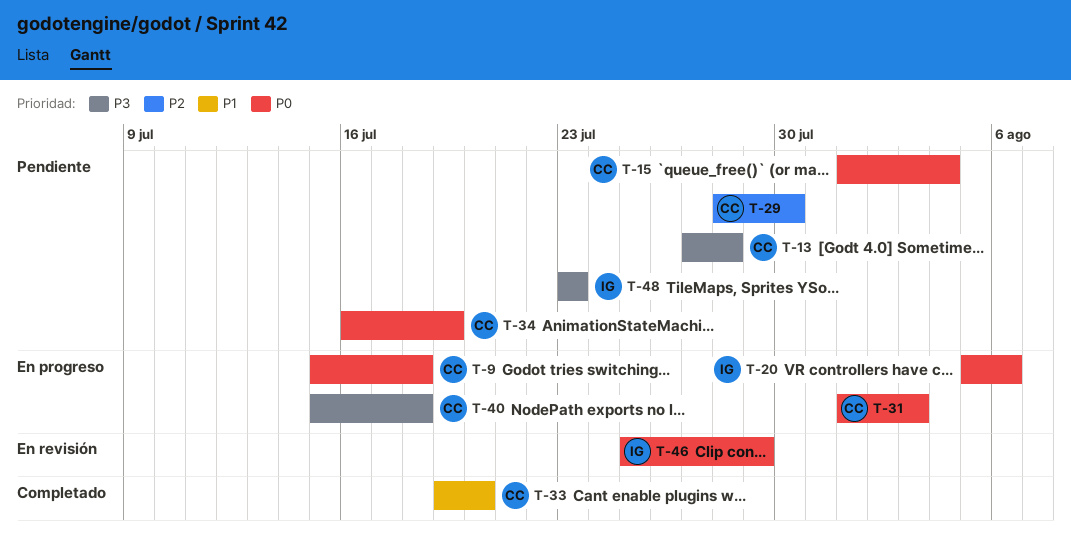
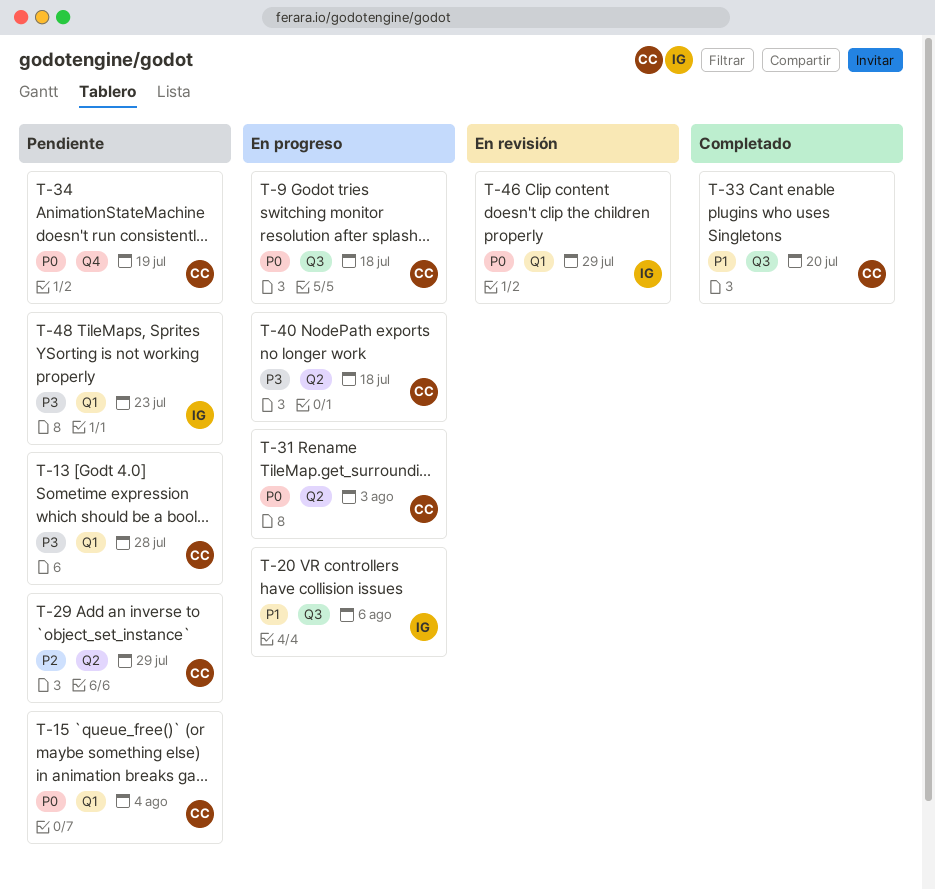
T-20, priority: P0 -> P1
T-29, due: Jul 30 -> Jul 29

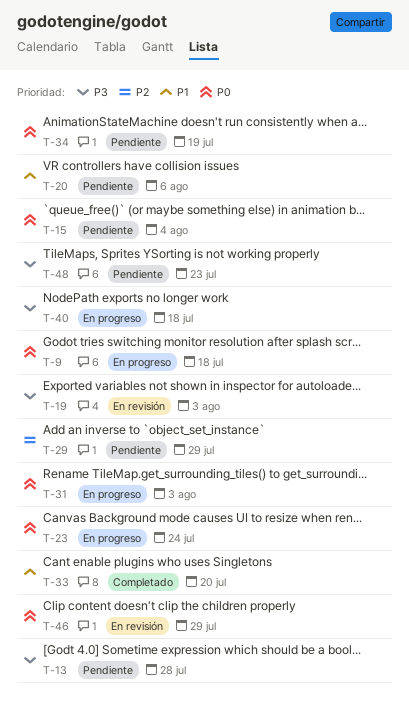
T-19: none -> present
T-20, status: En progreso -> Pendiente
T-23: none -> present

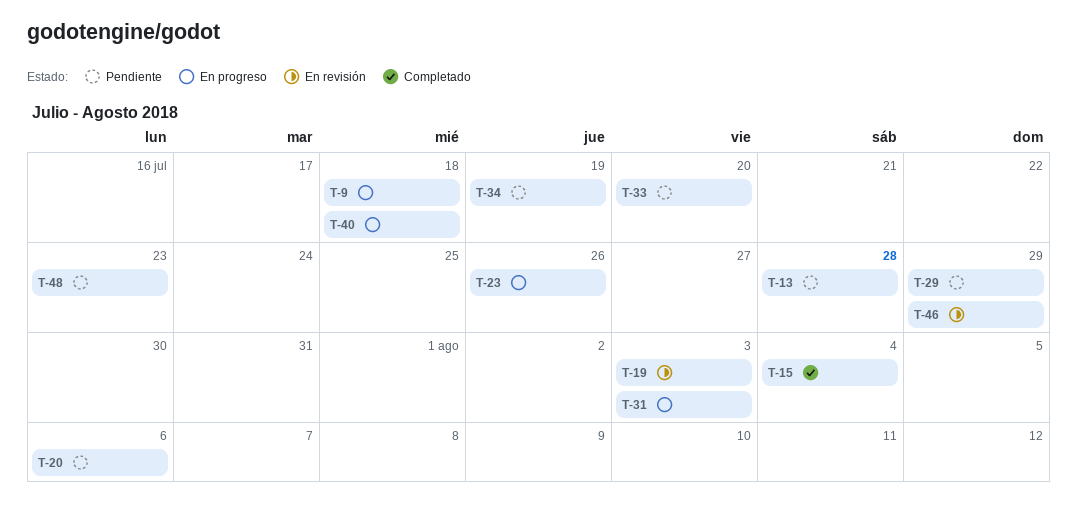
T-15, status: Pendiente -> Completado
T-23, due: Jul 24 -> Jul 26
T-33, status: Completado -> Pendiente

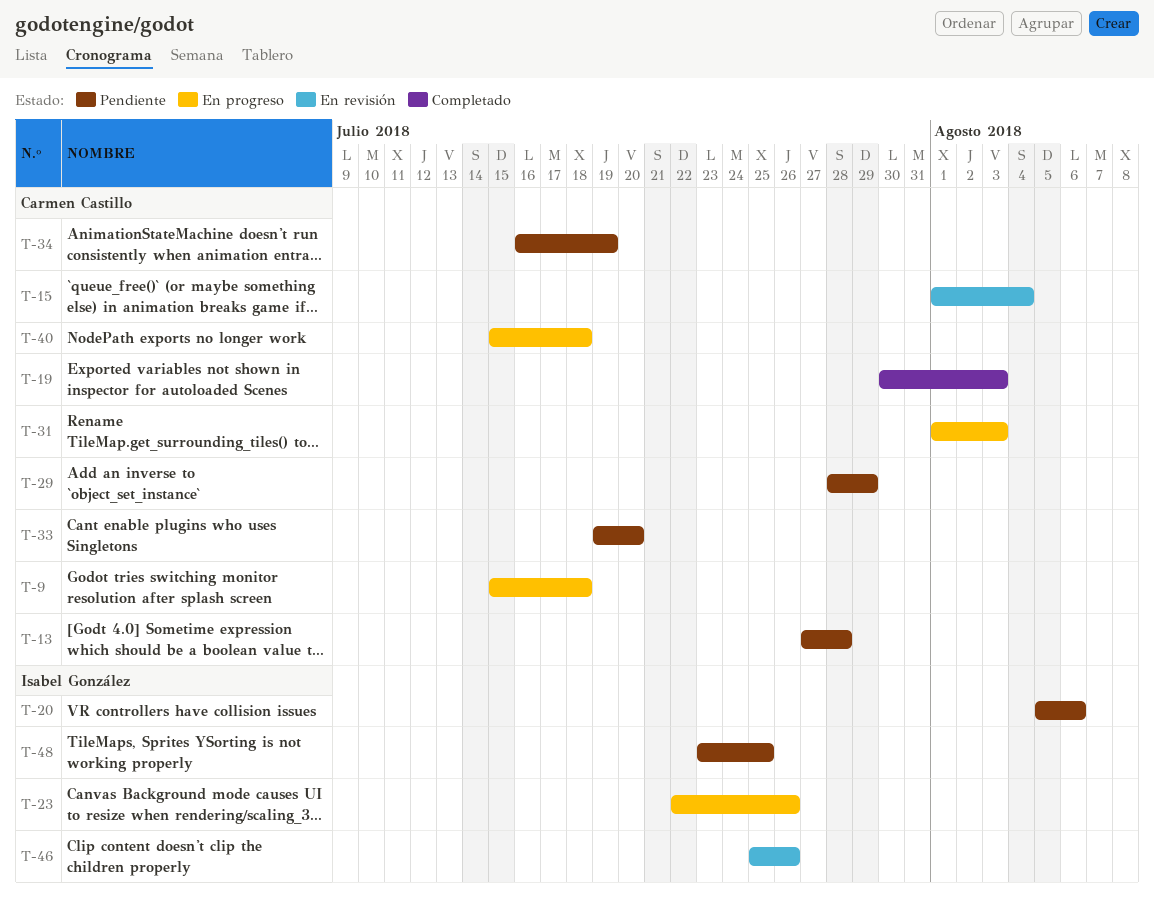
T-15, status: Completado -> En revisión
T-19, status: En revisión -> Completado
T-46, due: Jul 29 -> Jul 26
T-48, due: Jul 23 -> Jul 25

